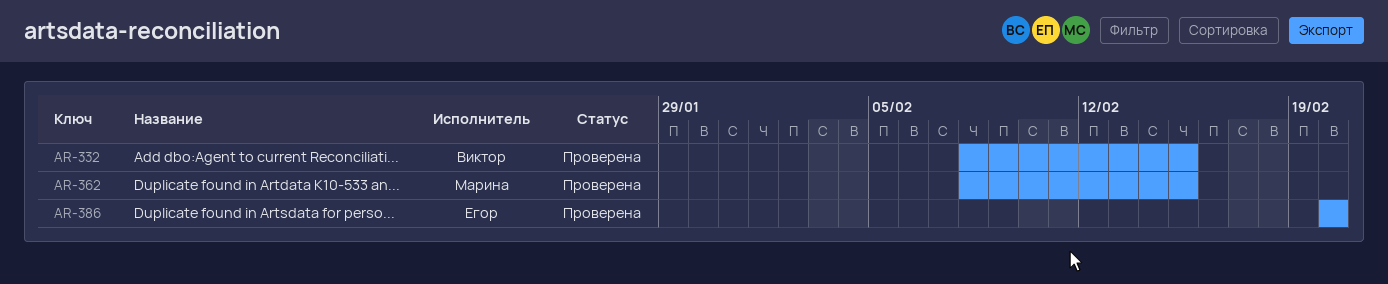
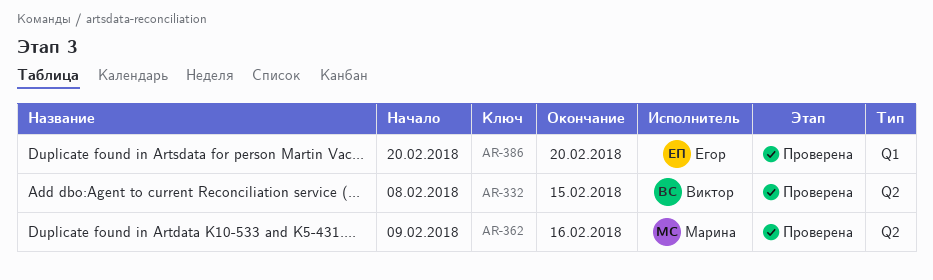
AR-362, start: Feb 8 -> Feb 9
AR-362, due: Feb 15 -> Feb 16

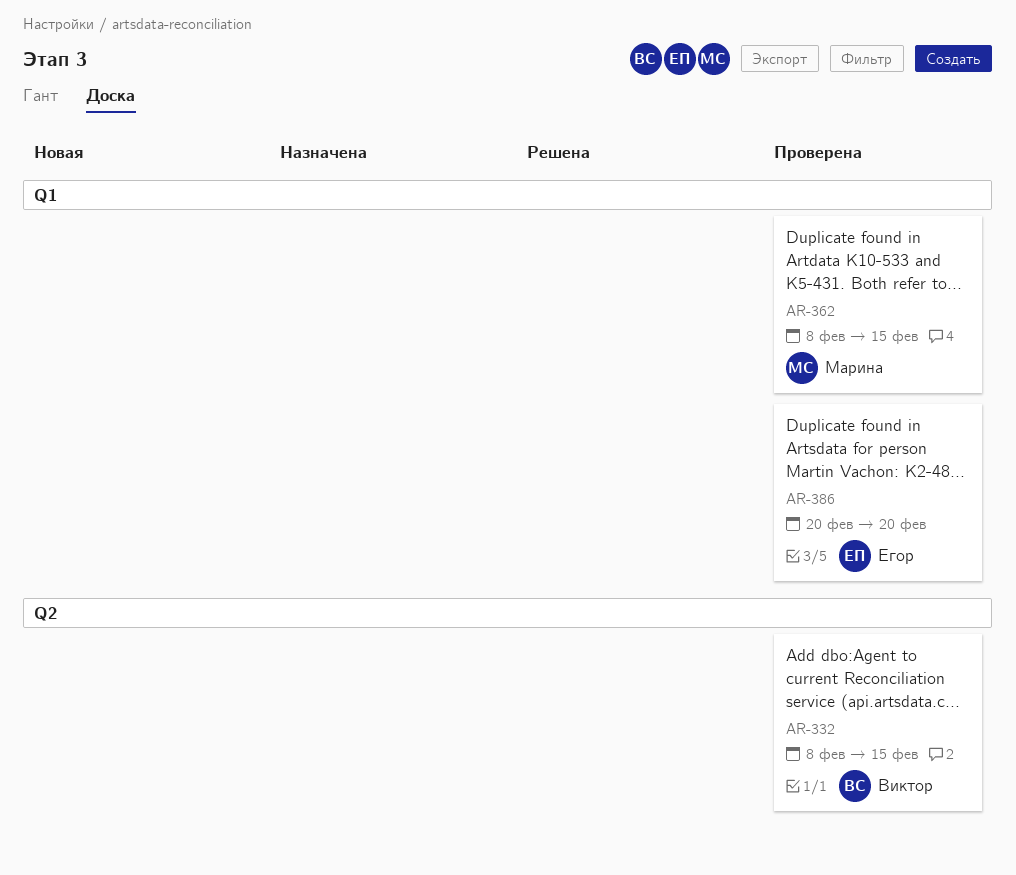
AR-362, label: Q2 -> Q1
AR-362, start: Feb 9 -> Feb 8
AR-362, due: Feb 16 -> Feb 15

